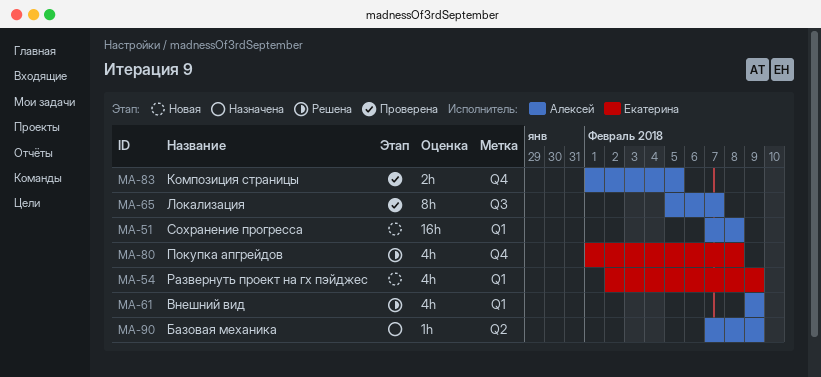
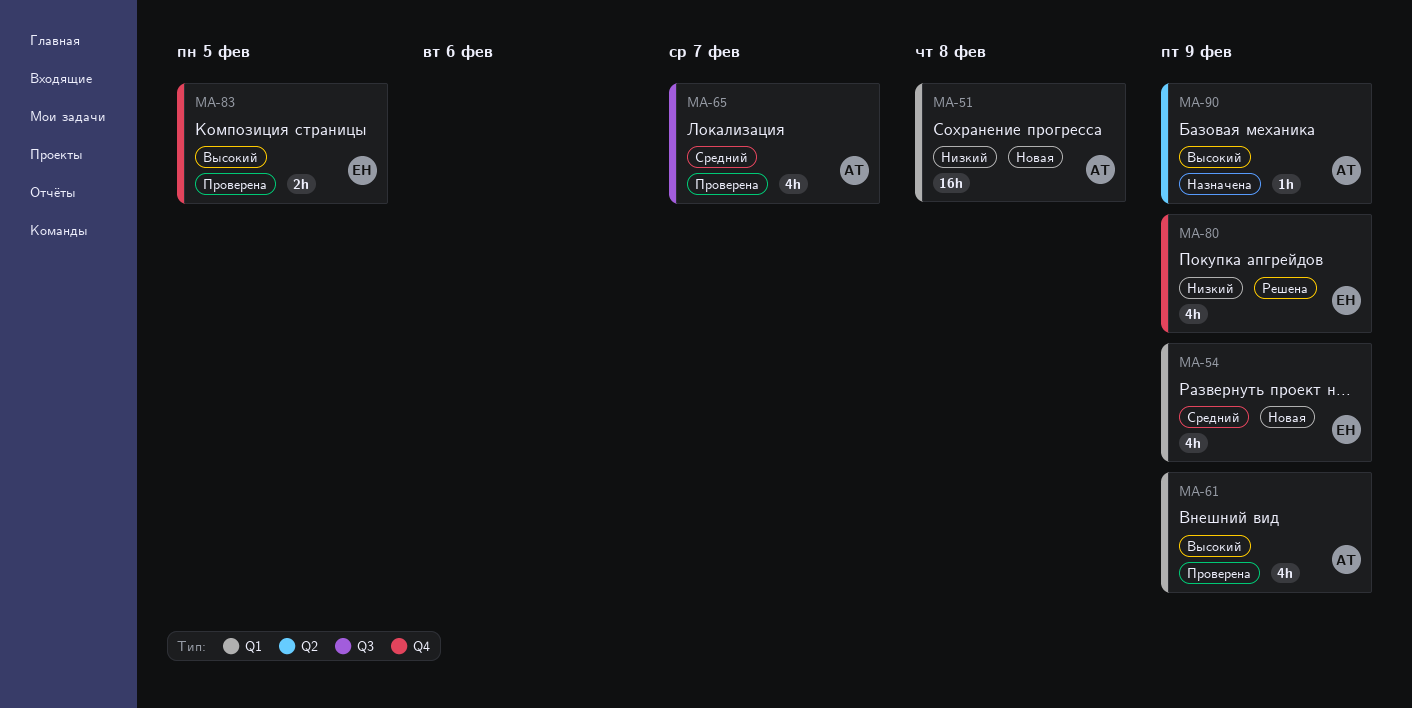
MA-61, status: Решена -> Проверена
MA-65, estimate: 8h -> 4h
MA-80, due: Feb 8 -> Feb 9
MA-83, owner: Алексей -> Екатерина

